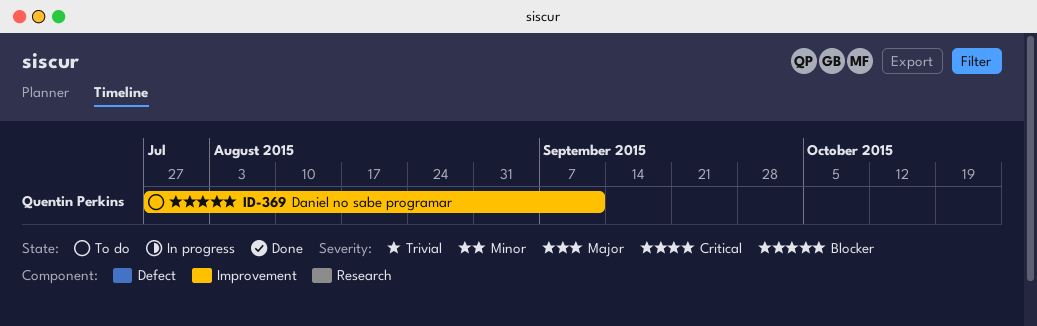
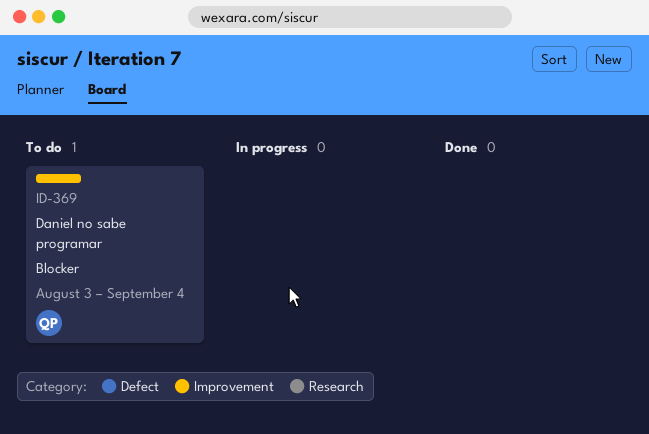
ID-369, start: Jul 27 -> Aug 3
ID-369, due: Sep 11 -> Sep 4

